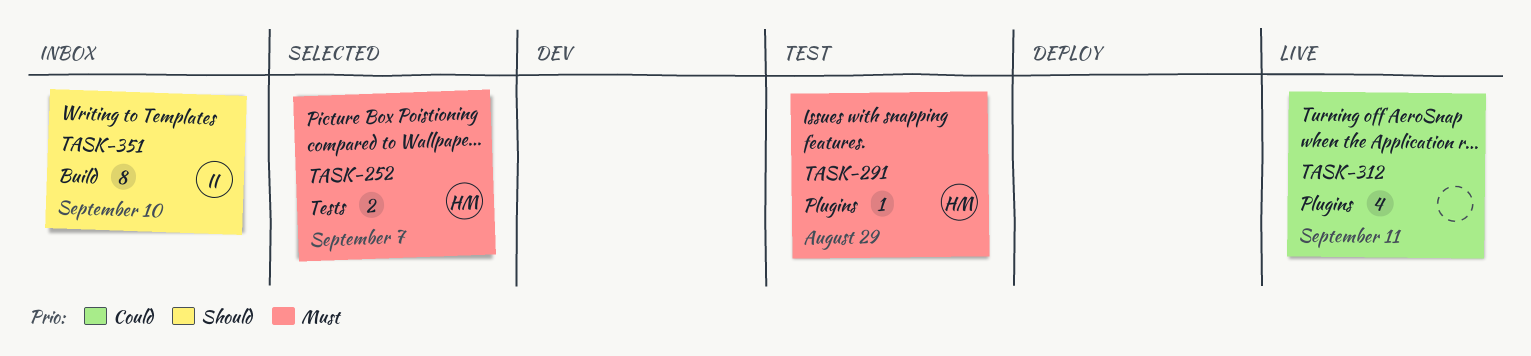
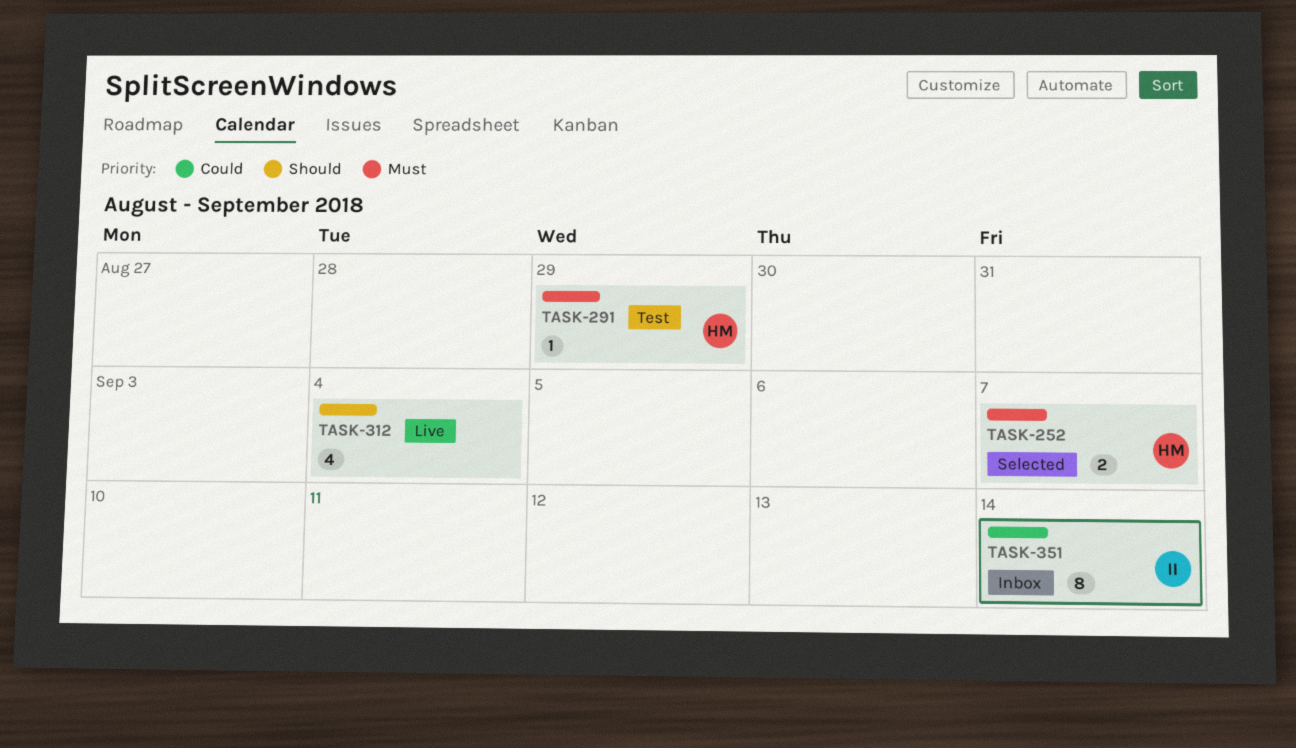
TASK-312, priority: Could -> Should
TASK-312, due: Sep 11 -> Sep 4
TASK-351, priority: Should -> Could
TASK-351, due: Sep 10 -> Sep 14

